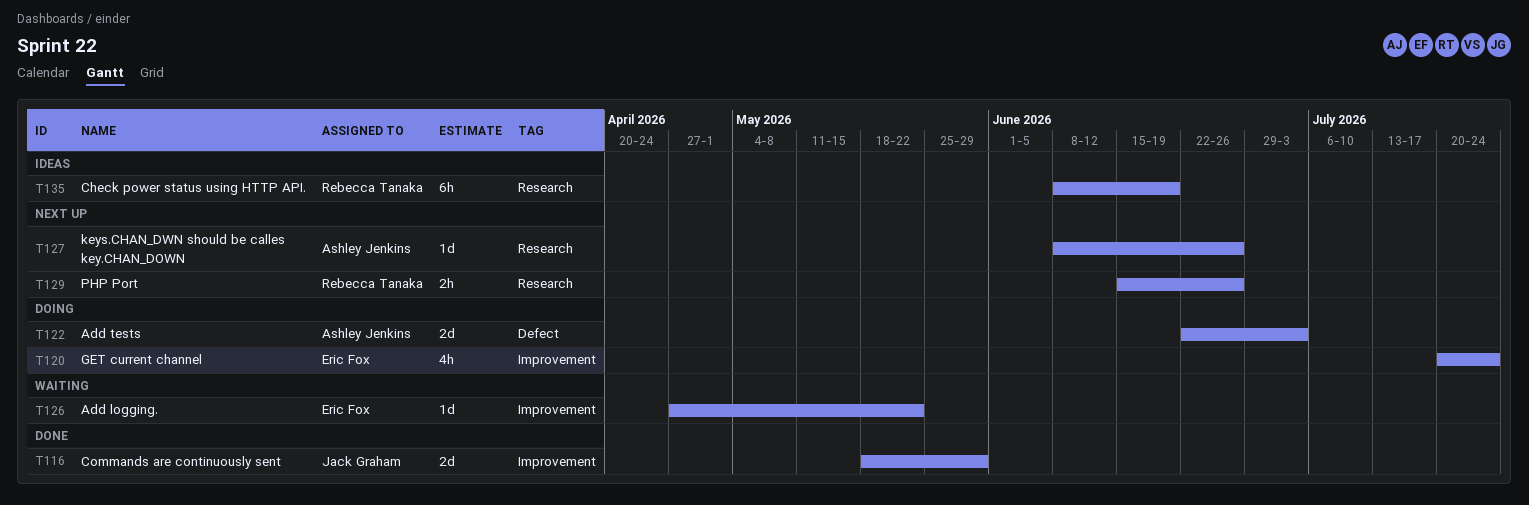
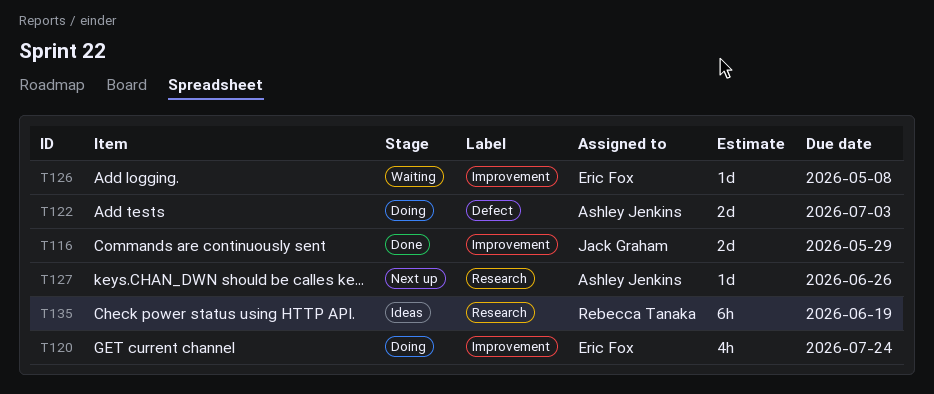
T126, due: May 22 -> May 8
T129: present -> none

